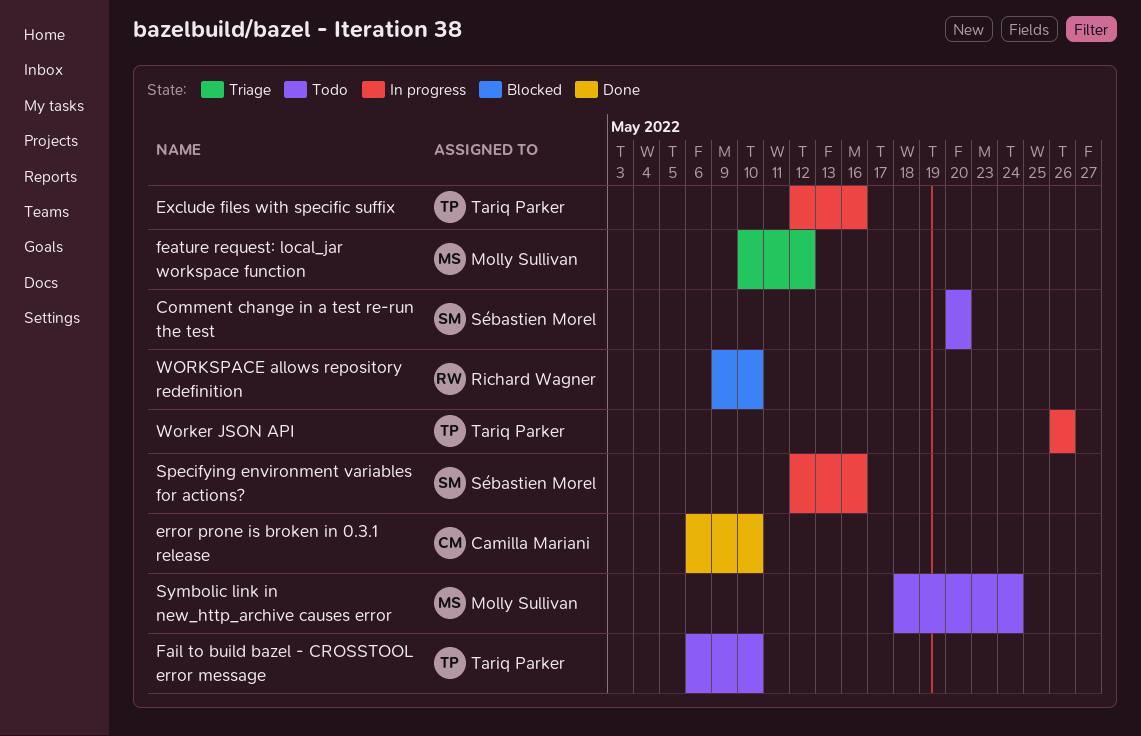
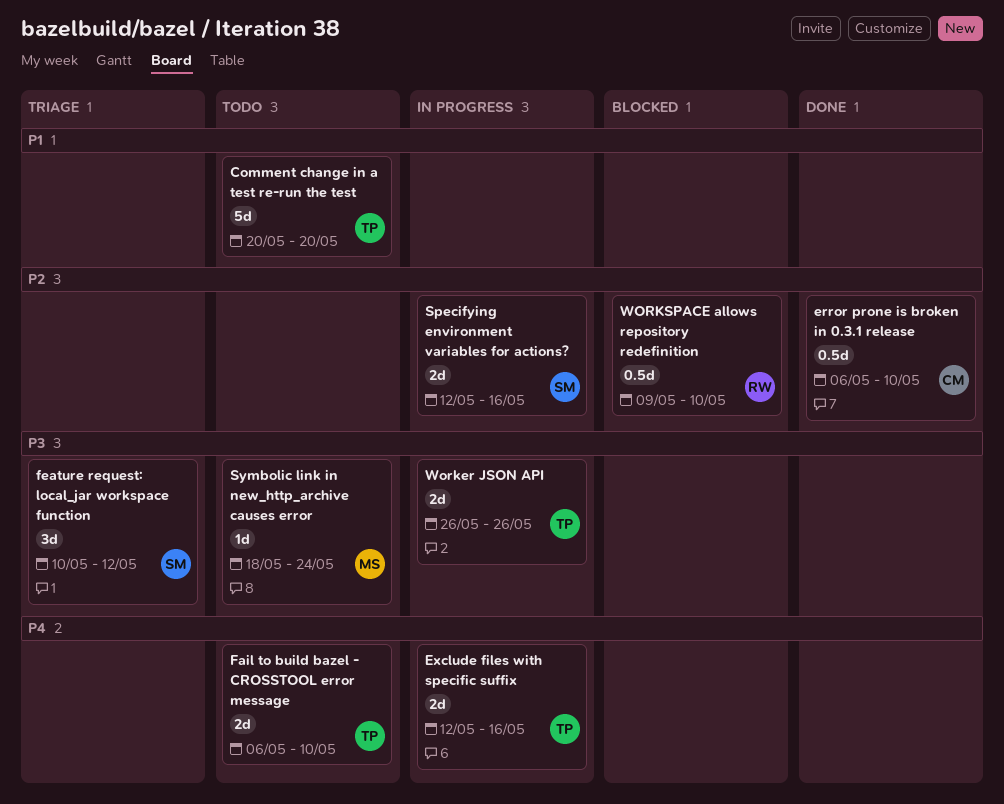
Comment change in a test re-run the test, owner: Sébastien Morel -> Tariq Parker
feature request: local_jar workspace function, owner: Molly Sullivan -> Sébastien Morel

